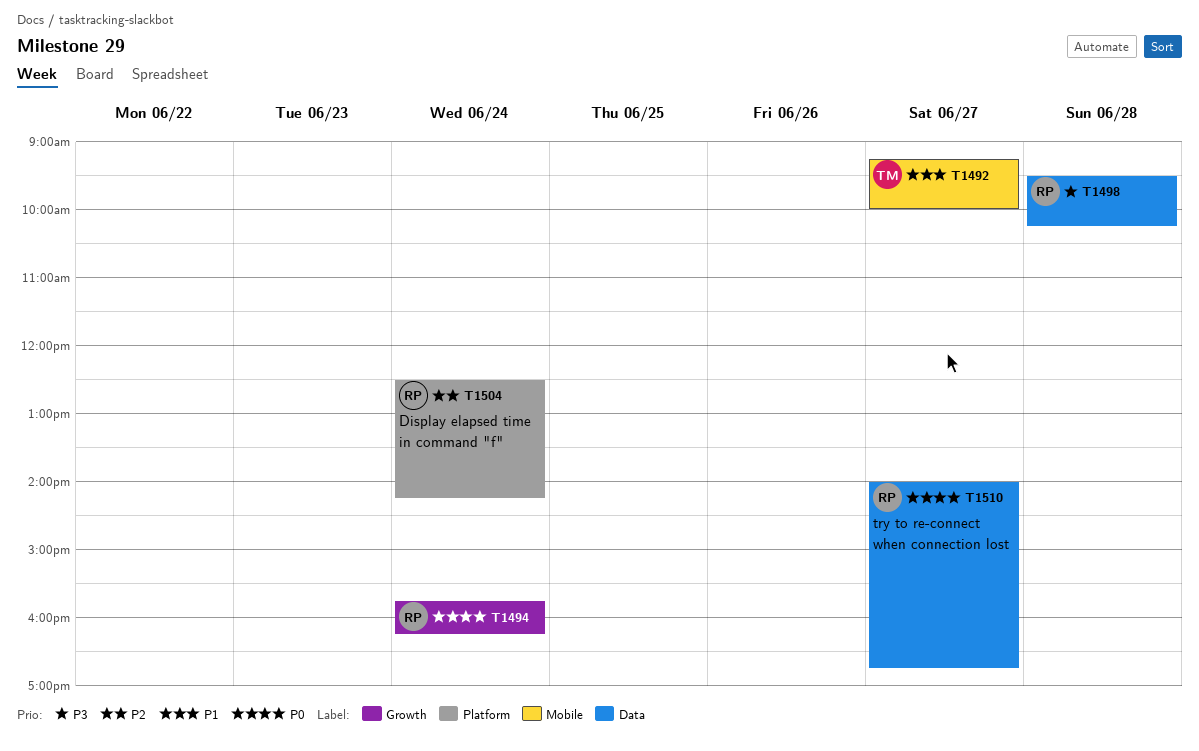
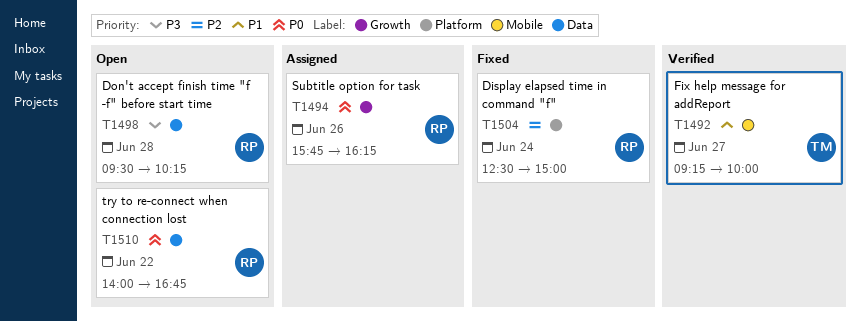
T1494, day: Jun 24 -> Jun 26
T1504, ends: 14:15 -> 15:00
T1510, day: Jun 27 -> Jun 22

